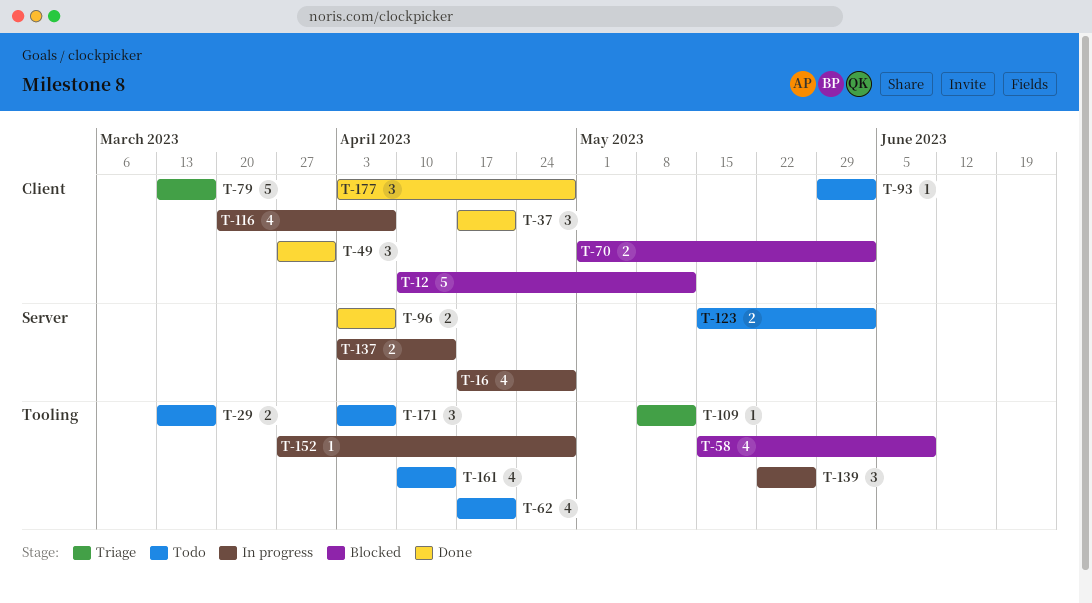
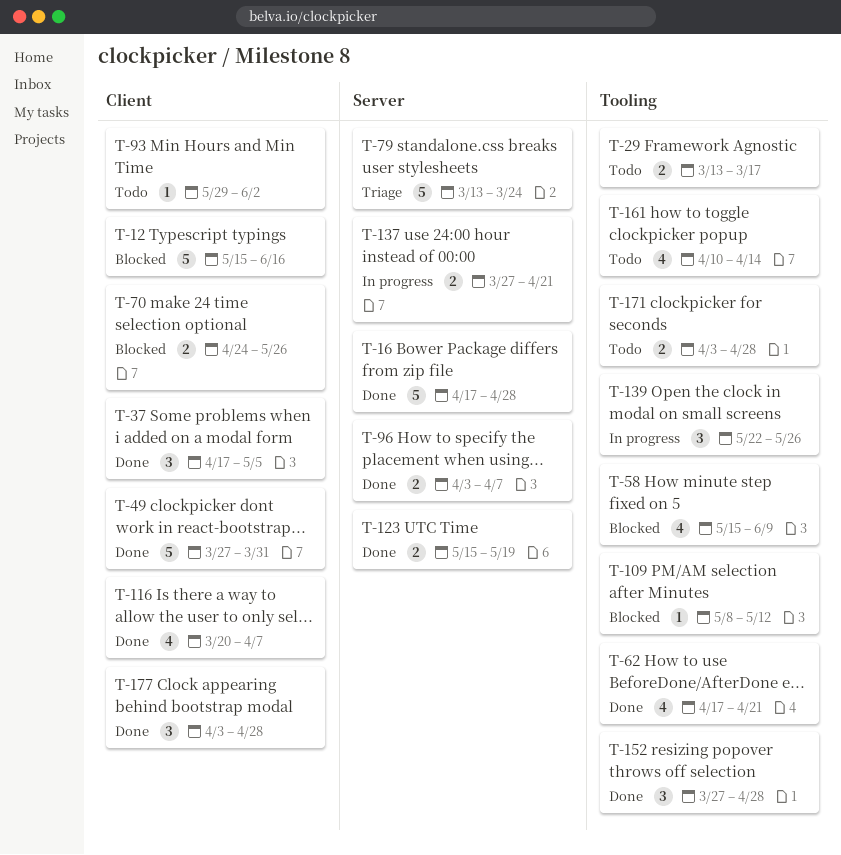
T-12, start: Apr 10 -> May 15
T-12, due: May 12 -> Jun 16
T-16, status: In progress -> Done
T-16, estimate: 4 -> 5
T-37, due: Apr 21 -> May 5
T-49, estimate: 3 -> 5
T-62, status: Todo -> Done
T-70, start: May 1 -> Apr 24
T-70, due: Jun 2 -> May 26
T-79, label: Client -> Server
T-79, due: Mar 17 -> Mar 24
T-109, status: Triage -> Blocked
T-116, status: In progress -> Done
T-123, status: Todo -> Done
T-123, due: Jun 2 -> May 19
T-137, start: Apr 3 -> Mar 27
T-137, due: Apr 14 -> Apr 21
T-152, status: In progress -> Done
T-152, estimate: 1 -> 3
T-171, estimate: 3 -> 2
T-171, due: Apr 7 -> Apr 28

